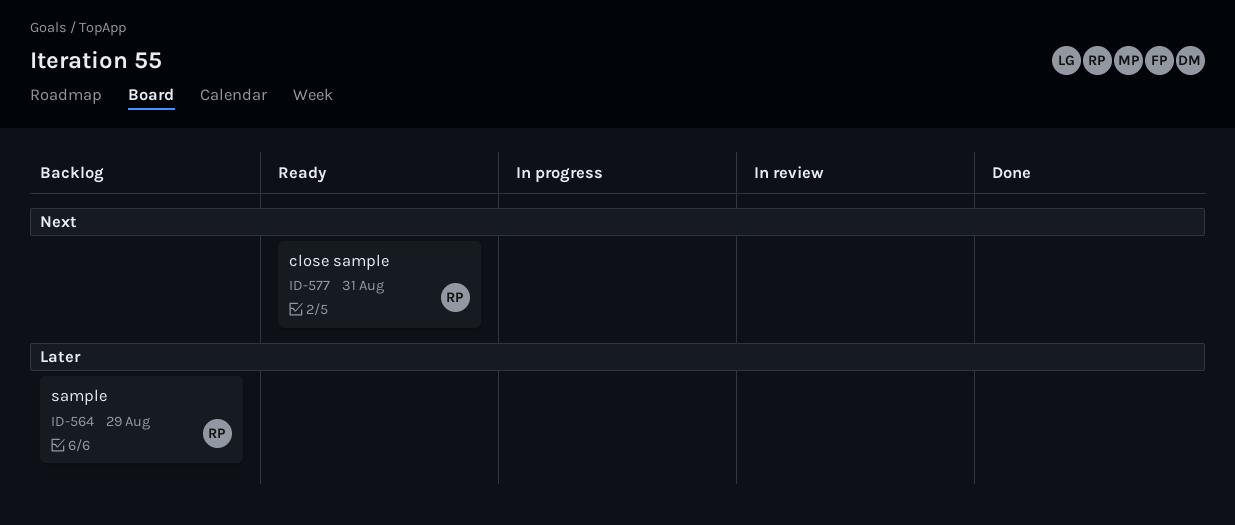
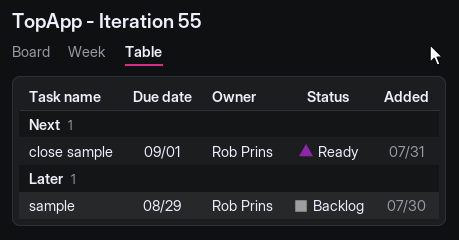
close sample, due: Aug 31 -> Sep 1

